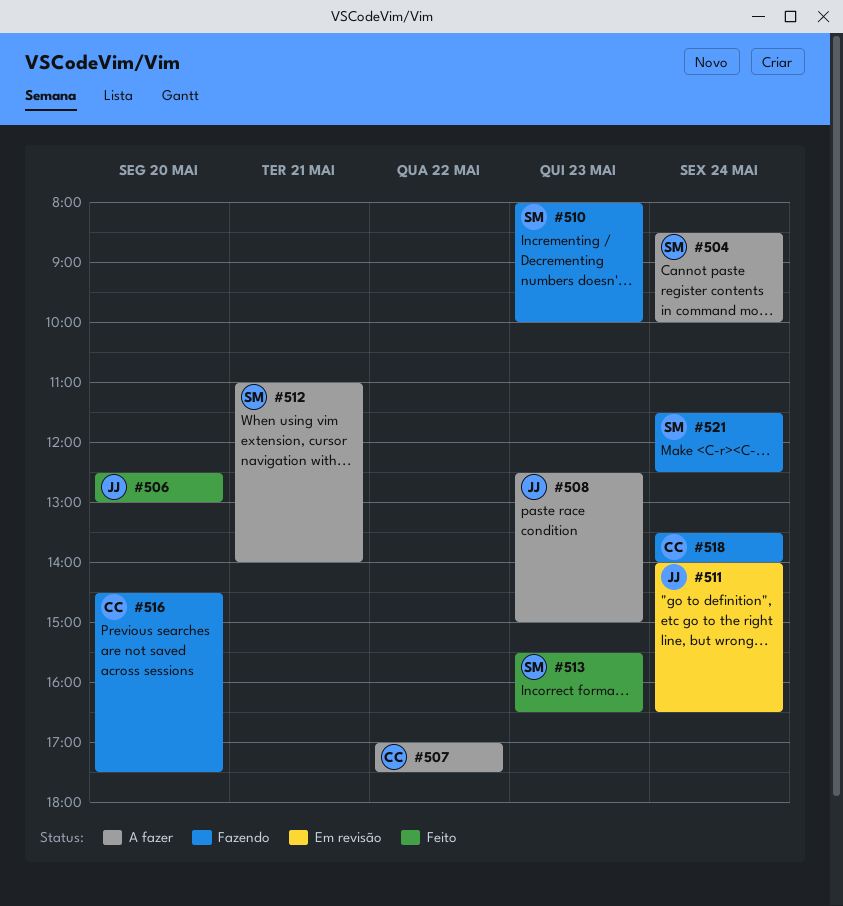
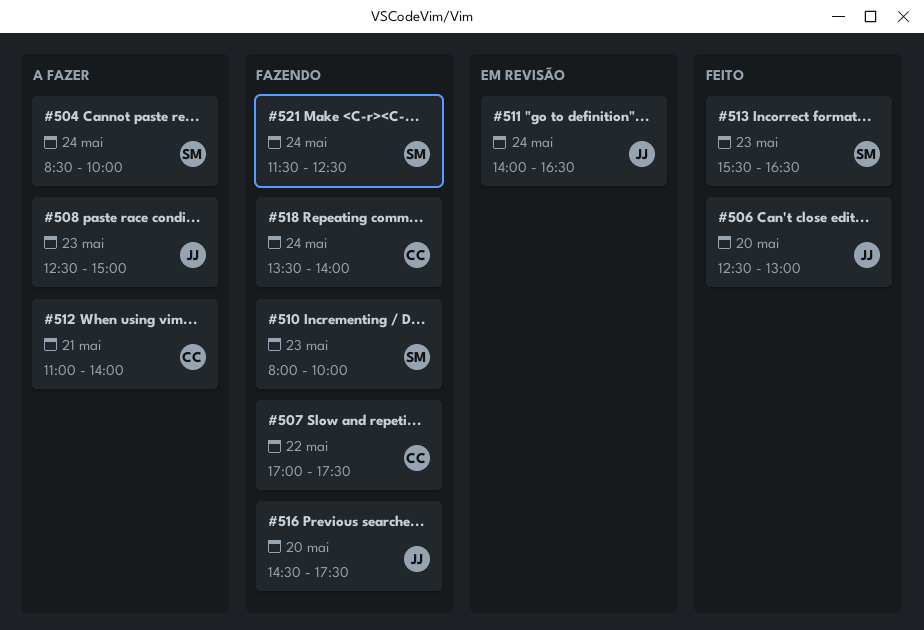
#507, status: A fazer -> Fazendo
#512, owner: SM -> CC
#516, owner: CC -> JJ

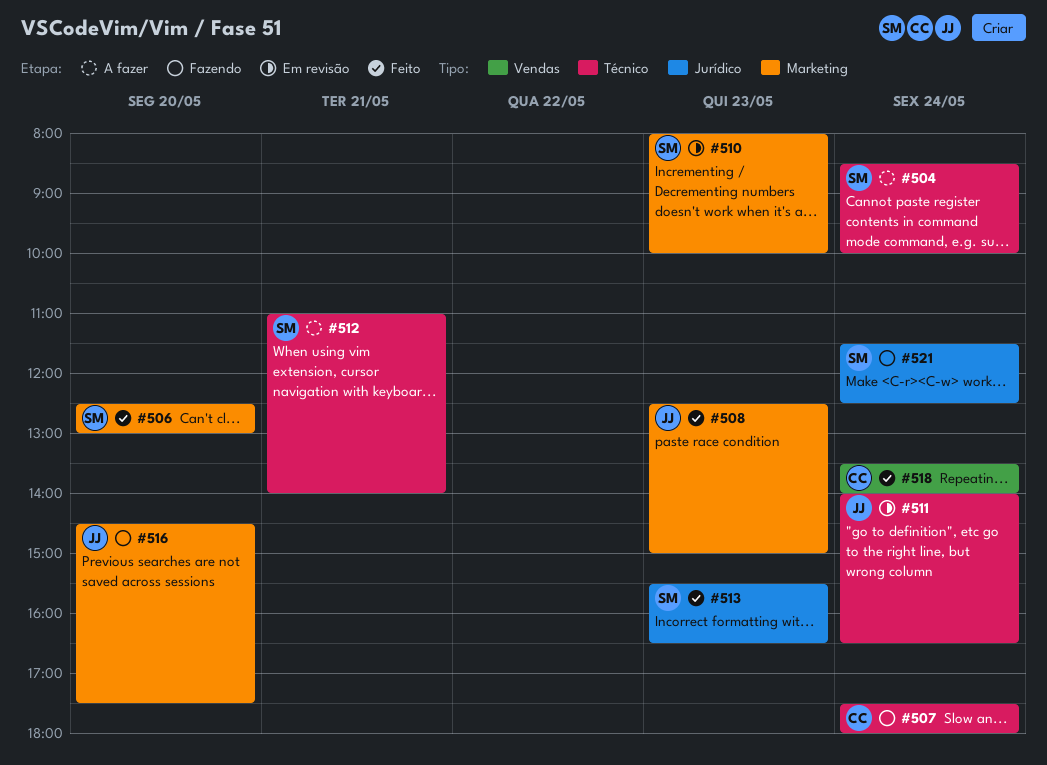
#506, owner: JJ -> SM
#507, day: May 22 -> May 24
#507, begins: 17:00 -> 17:30
#507, ends: 17:30 -> 18:00
#508, status: A fazer -> Feito
#510, status: Fazendo -> Em revisão
#512, owner: CC -> SM
#518, status: Fazendo -> Feito

